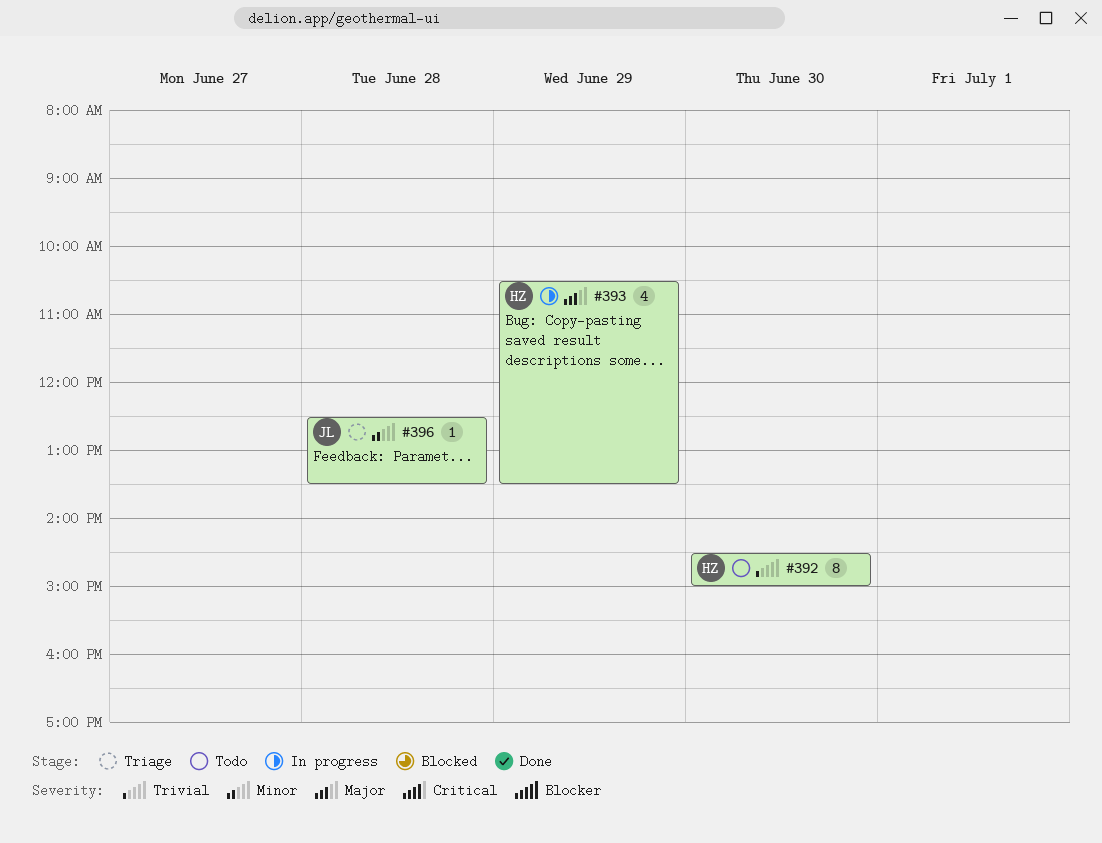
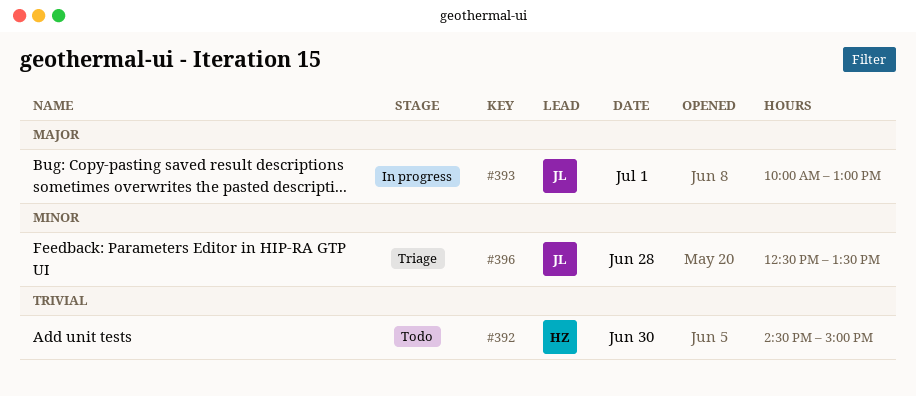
#393, owner: HZ -> JL
#393, day: Jun 29 -> Jul 1
#393, begins: 10:30 -> 10:00
#393, ends: 13:30 -> 13:00

